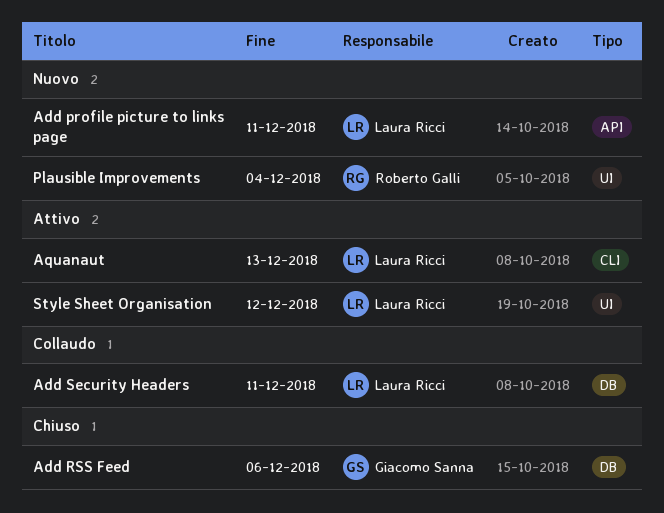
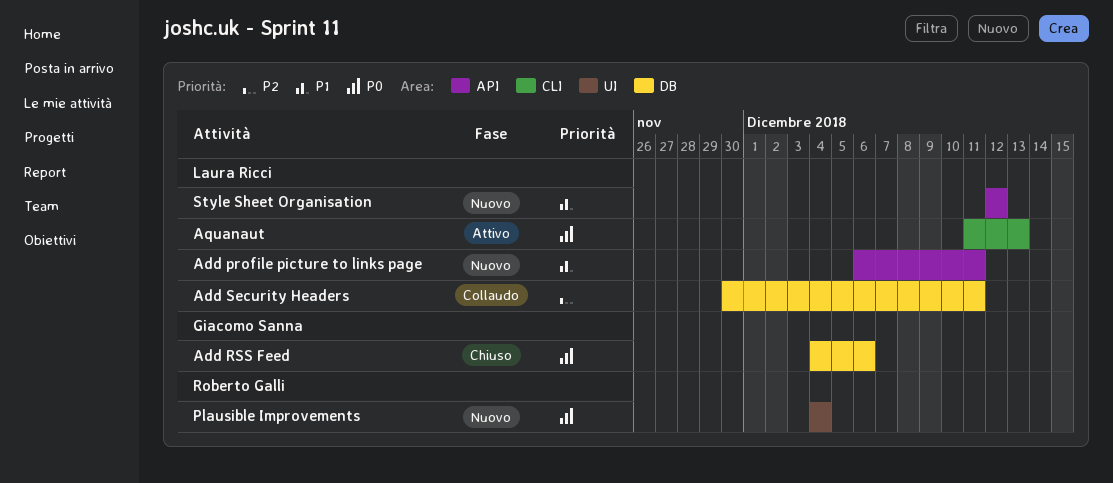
Style Sheet Organisation, status: Attivo -> Nuovo
Style Sheet Organisation, label: UI -> API

